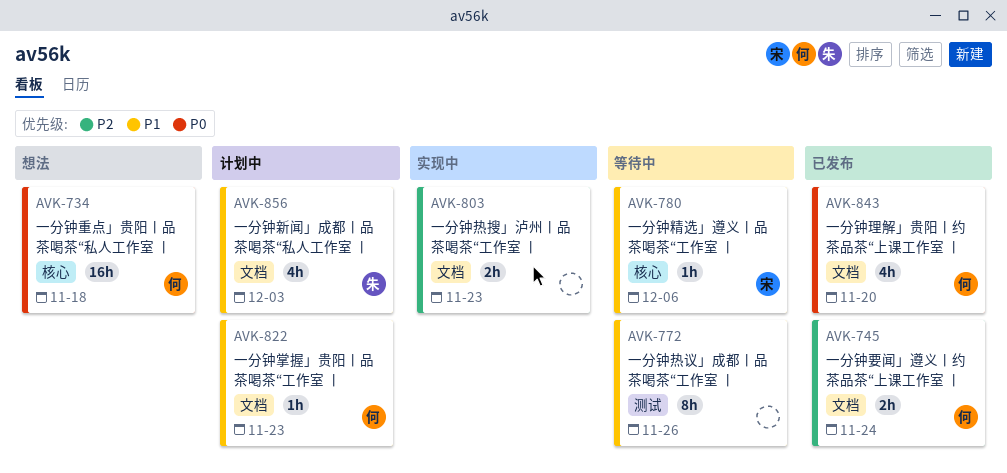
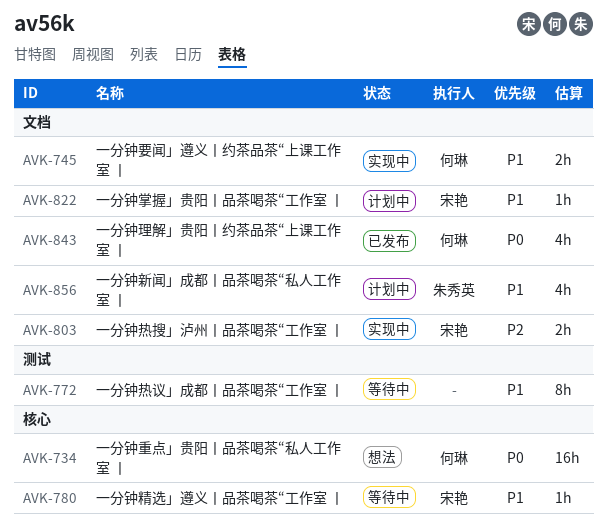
AVK-745, status: 已发布 -> 实现中
AVK-745, priority: P2 -> P1
AVK-803, owner: none -> 宋艳
AVK-822, owner: 何琳 -> 宋艳

